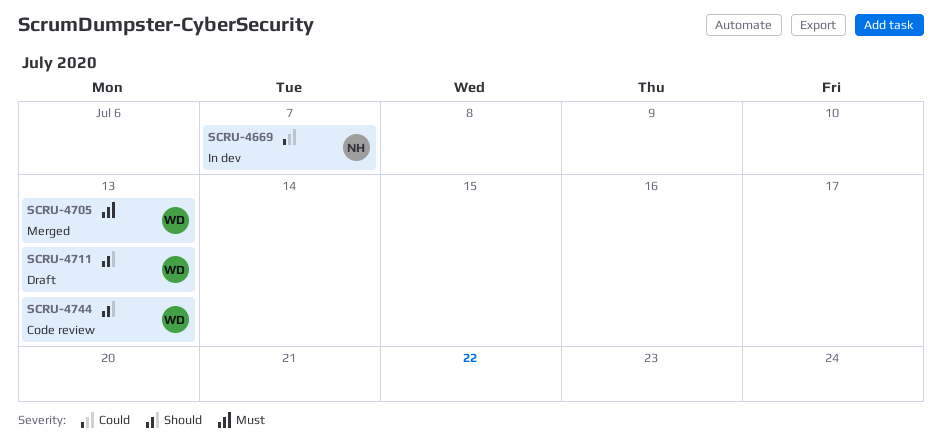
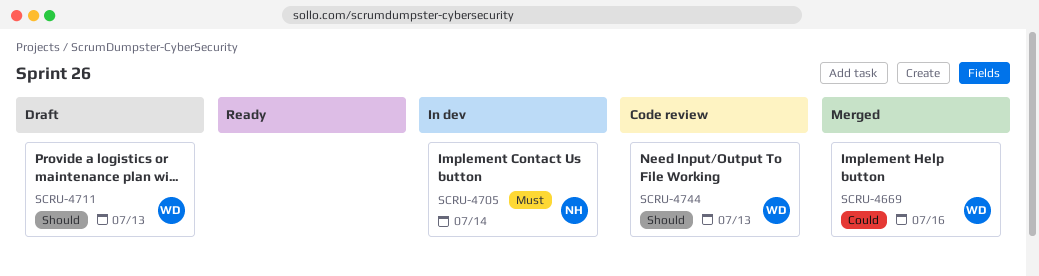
SCRU-4669, status: In dev -> Merged
SCRU-4669, owner: NH -> WD
SCRU-4669, due: Jul 7 -> Jul 16
SCRU-4705, status: Merged -> In dev
SCRU-4705, owner: WD -> NH
SCRU-4705, due: Jul 13 -> Jul 14

